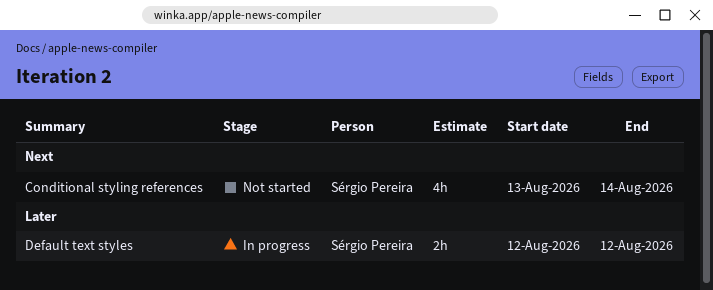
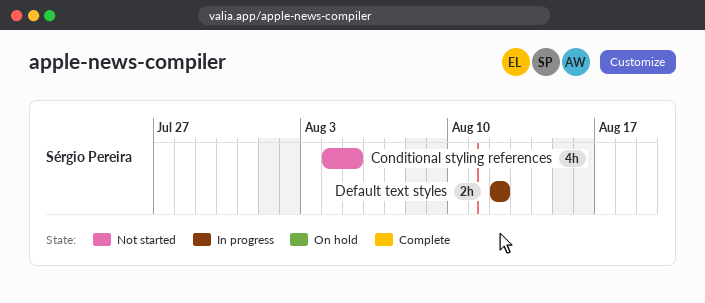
Conditional styling references, start: Aug 13 -> Aug 4
Conditional styling references, due: Aug 14 -> Aug 5

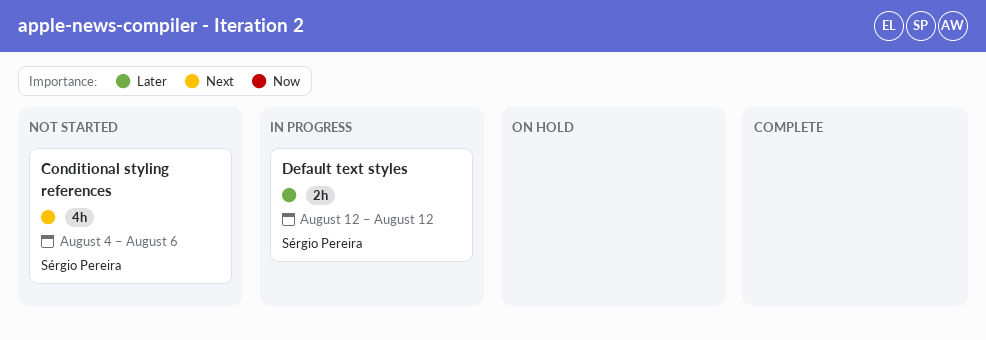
Conditional styling references, due: Aug 5 -> Aug 6

